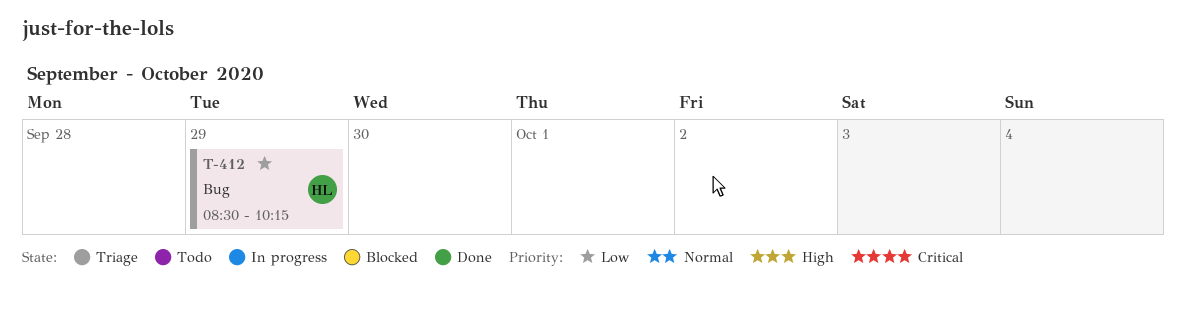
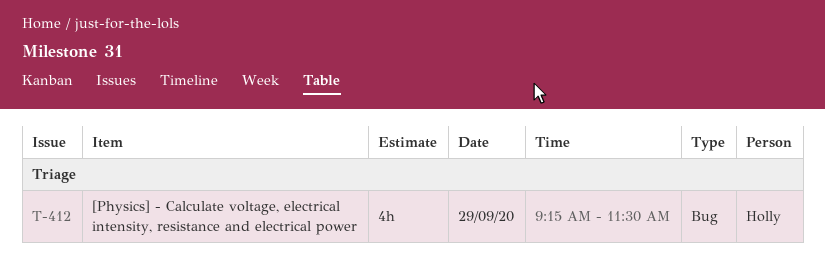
T-412, begins: 08:30 -> 09:15
T-412, ends: 10:15 -> 11:30

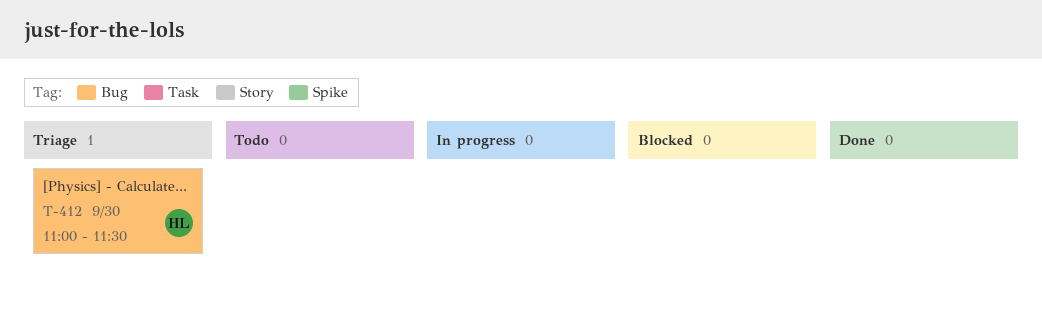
T-412, day: Sep 29 -> Sep 30
T-412, begins: 09:15 -> 11:00

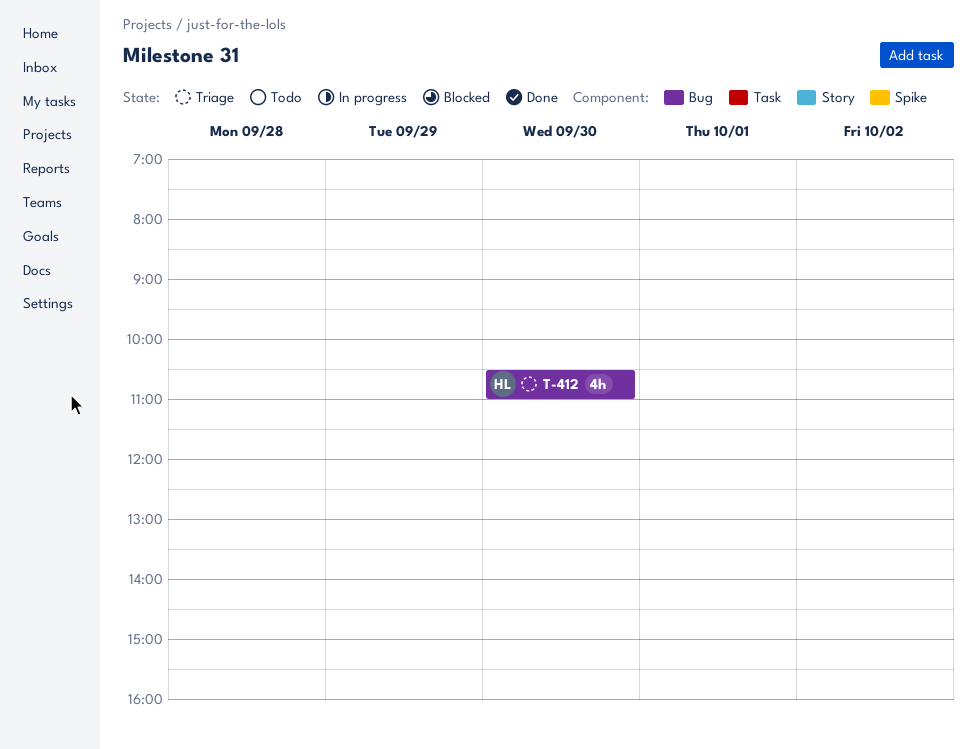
T-412, begins: 11:00 -> 10:30
T-412, ends: 11:30 -> 11:00

